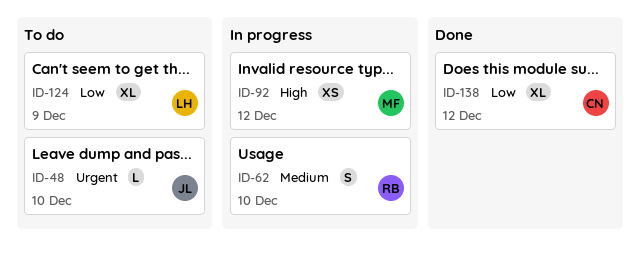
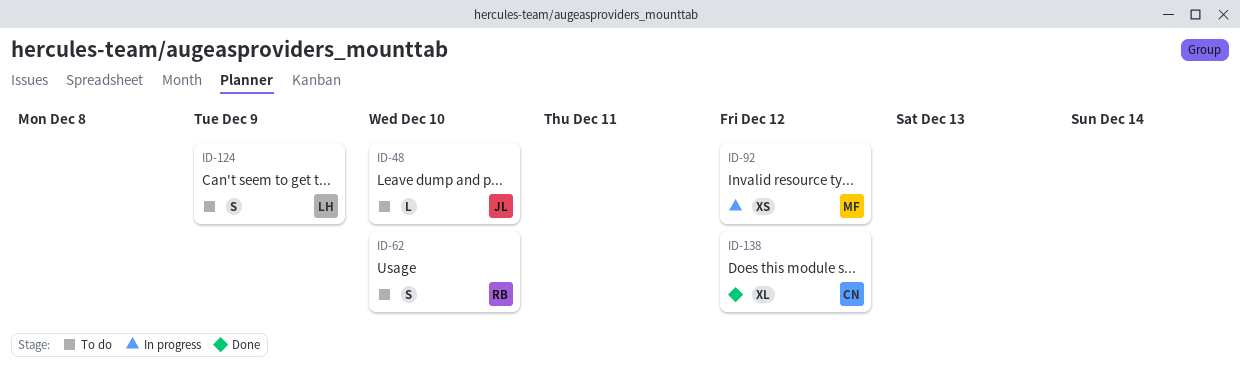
ID-62, status: In progress -> To do
ID-124, estimate: XL -> S

